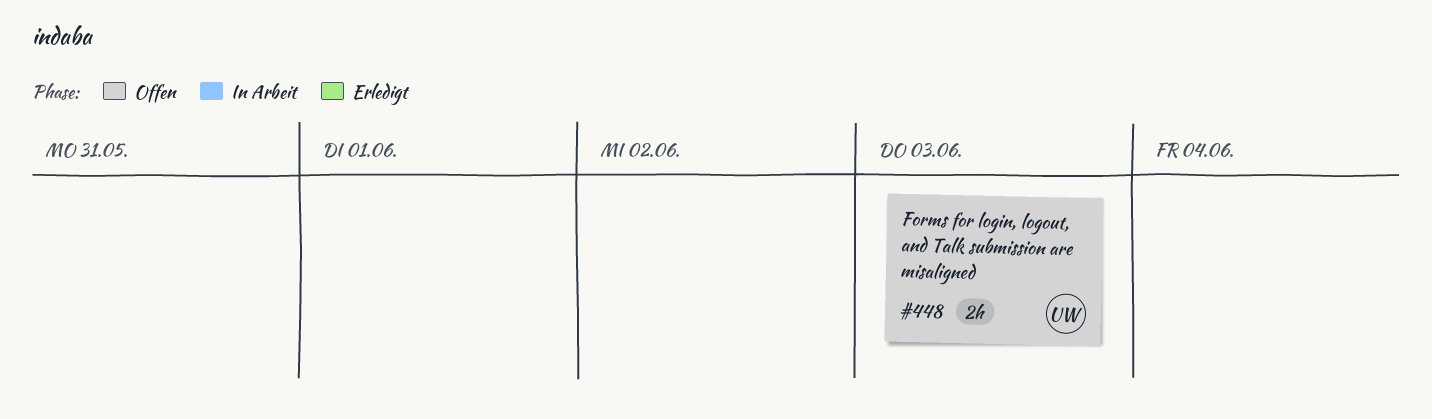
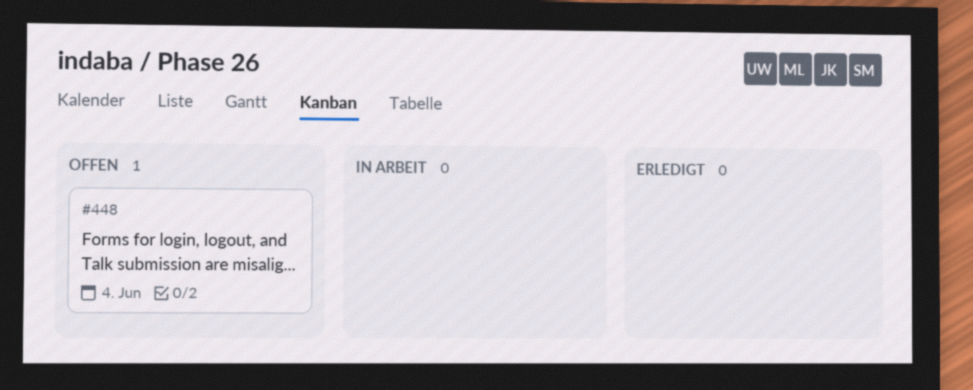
#448, due: Jun 3 -> Jun 4

